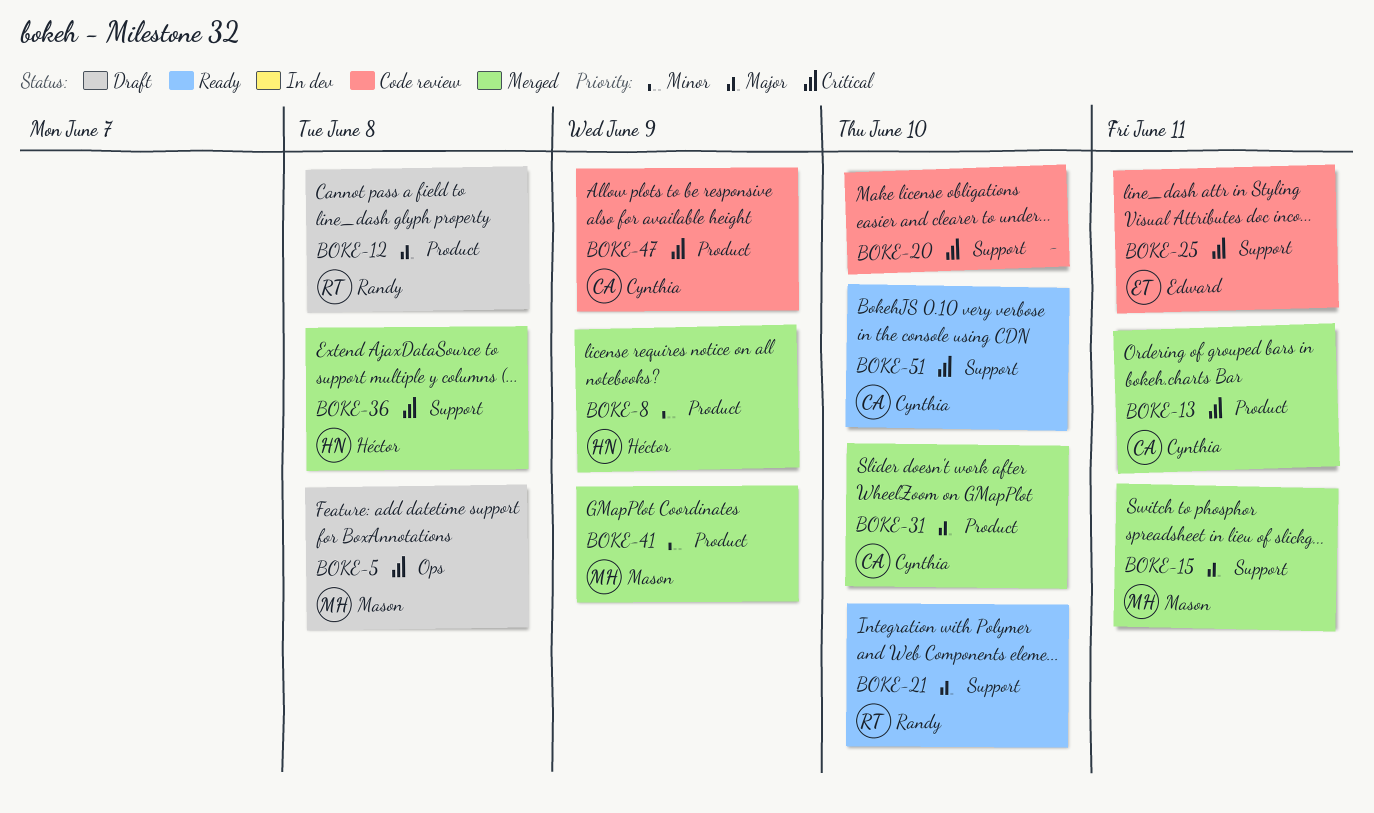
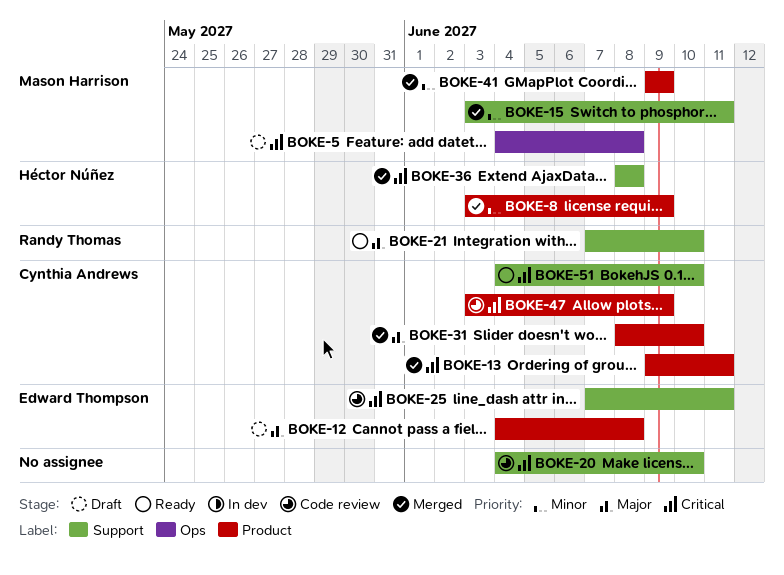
BOKE-12, owner: Randy Thomas -> Edward Thompson
BOKE-15, priority: Major -> Minor

